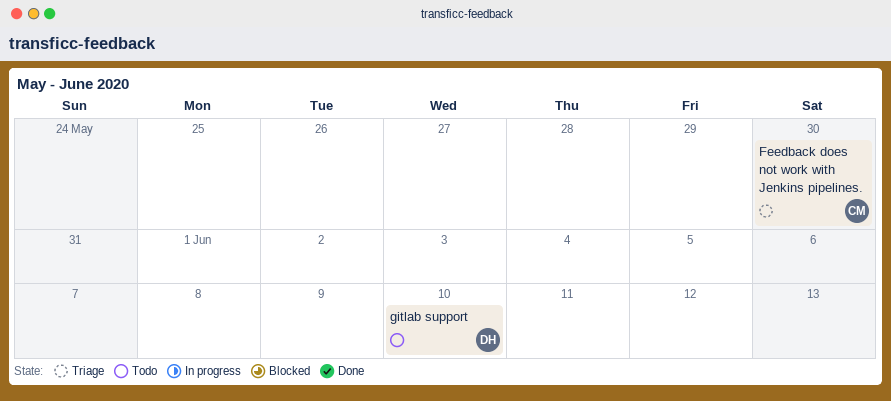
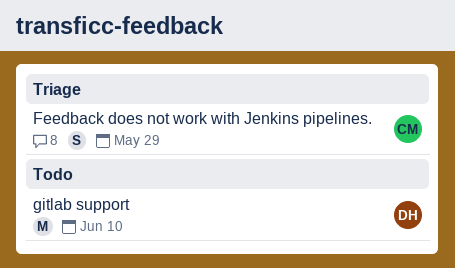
Feedback does not work with Jenkins pipelines., due: May 30 -> May 29

